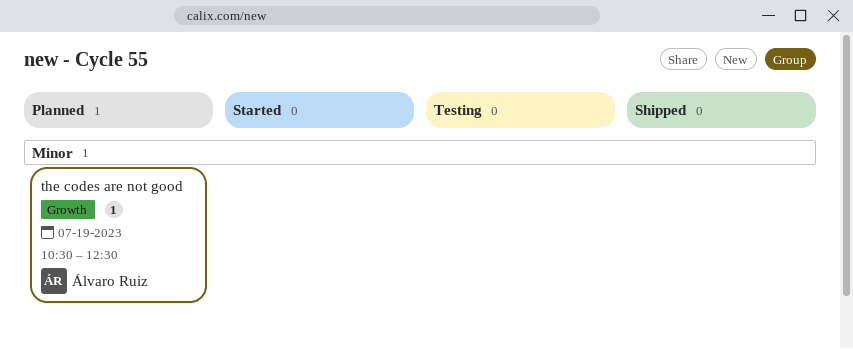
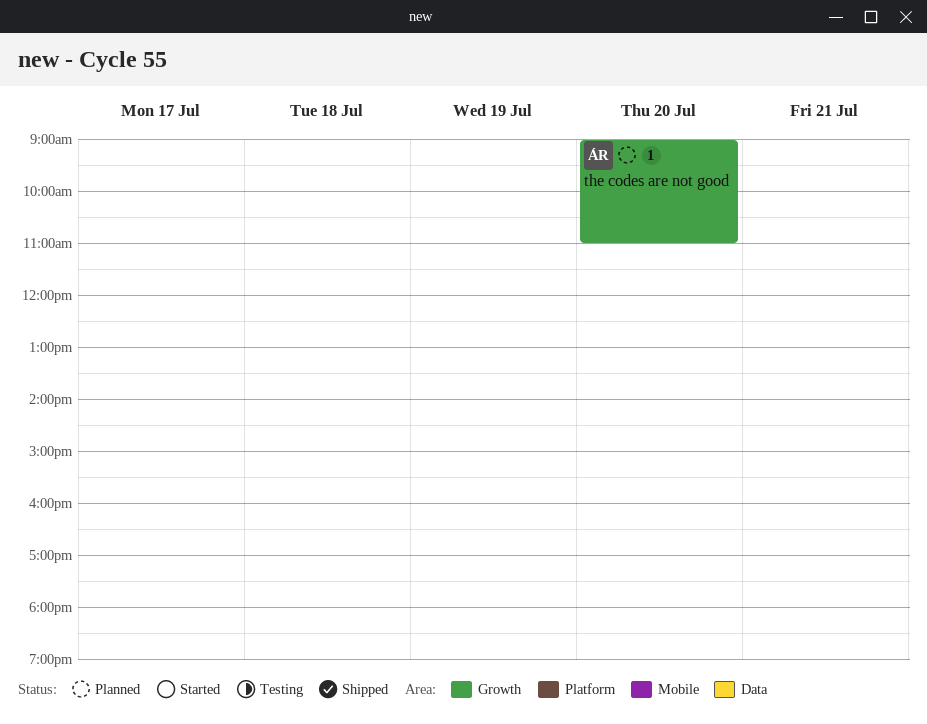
the codes are not good, day: Jul 19 -> Jul 20
the codes are not good, begins: 10:30 -> 09:00
the codes are not good, ends: 12:30 -> 11:00

